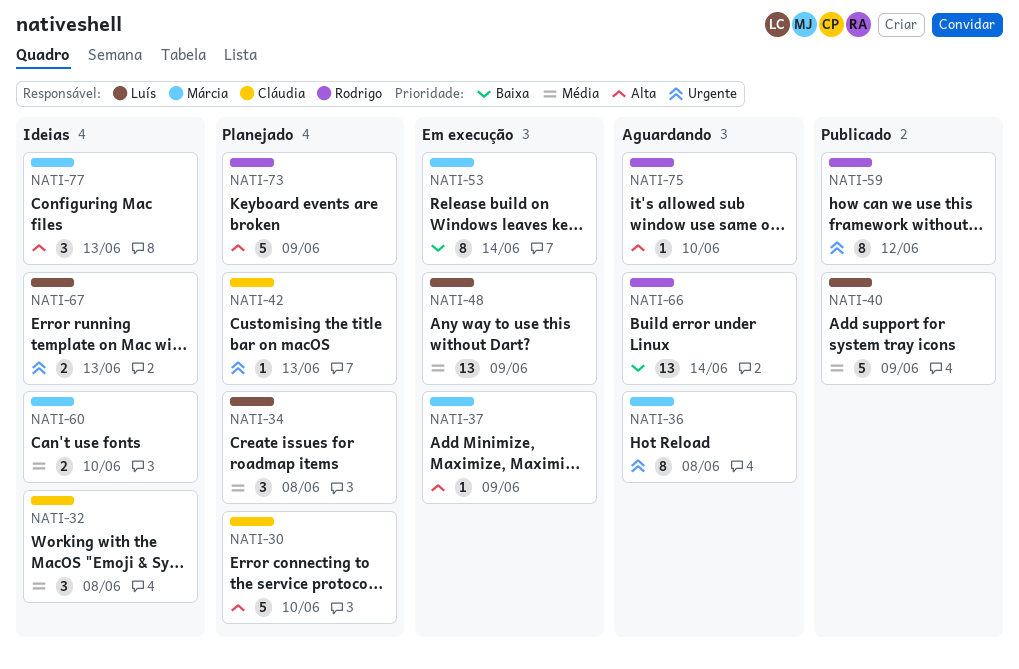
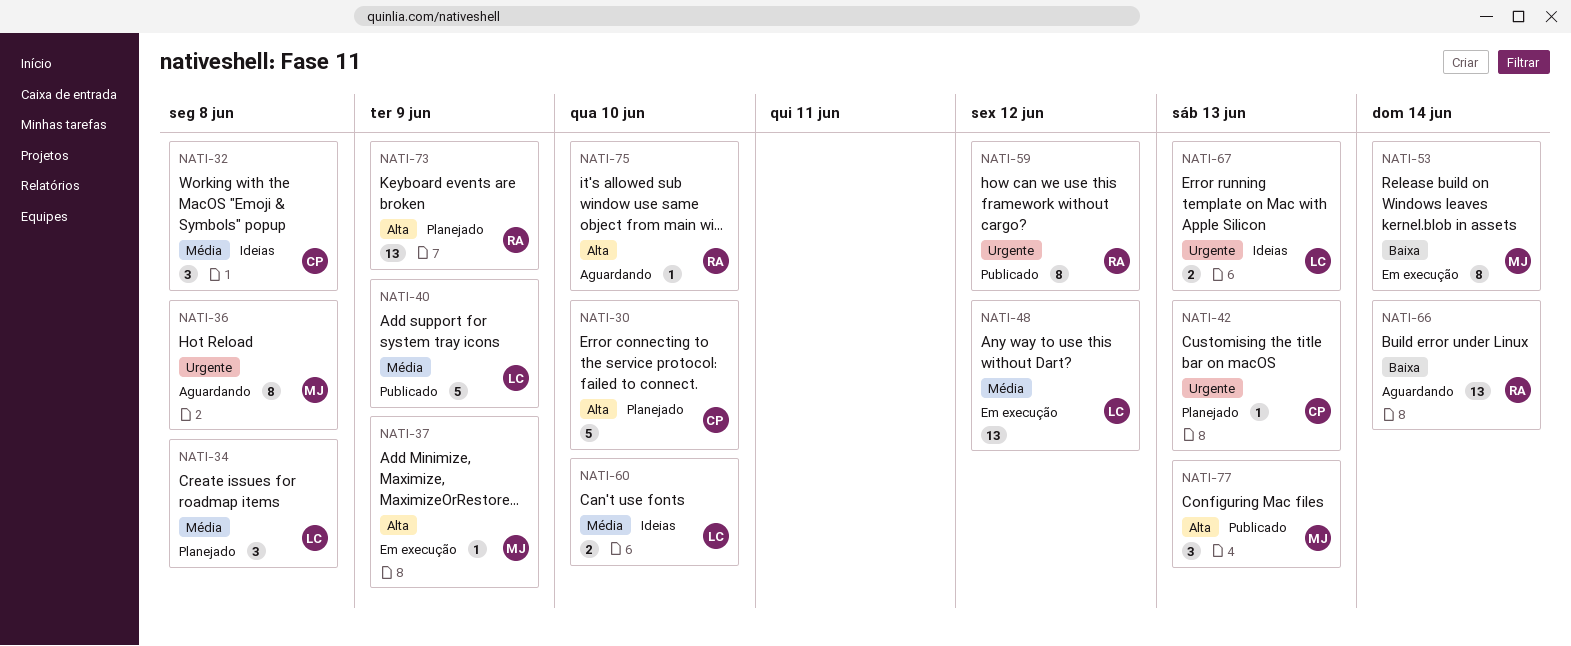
NATI-48, due: Jun 9 -> Jun 12
NATI-60, owner: Márcia -> Luís
NATI-73, estimate: 5 -> 13
NATI-77, status: Ideias -> Publicado

